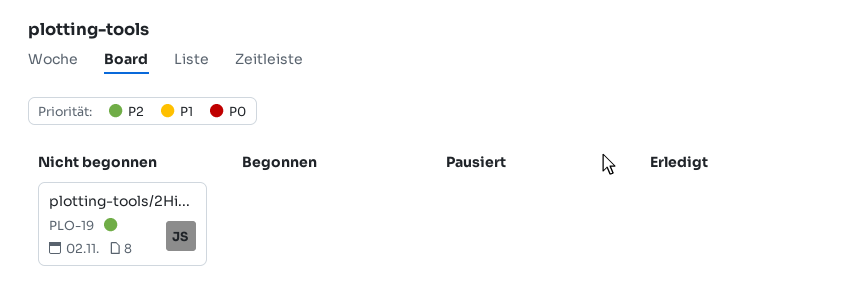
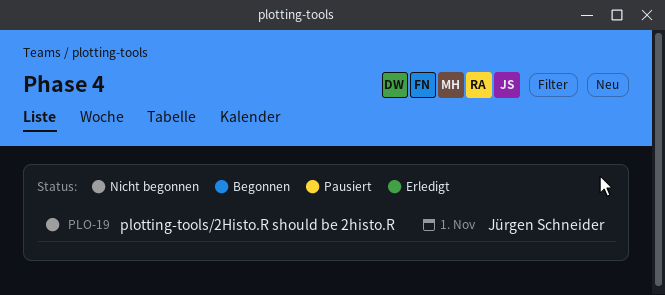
PLO-19, due: Nov 2 -> Nov 1

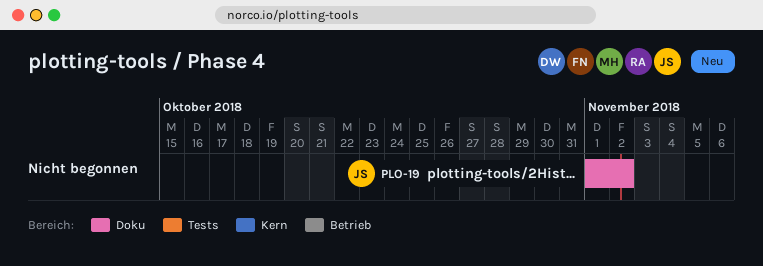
PLO-19, due: Nov 1 -> Nov 2

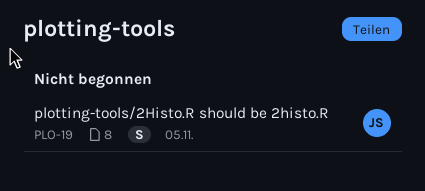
PLO-19, due: Nov 2 -> Nov 5

